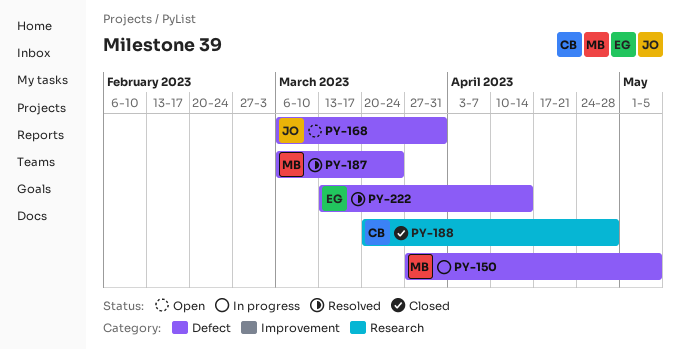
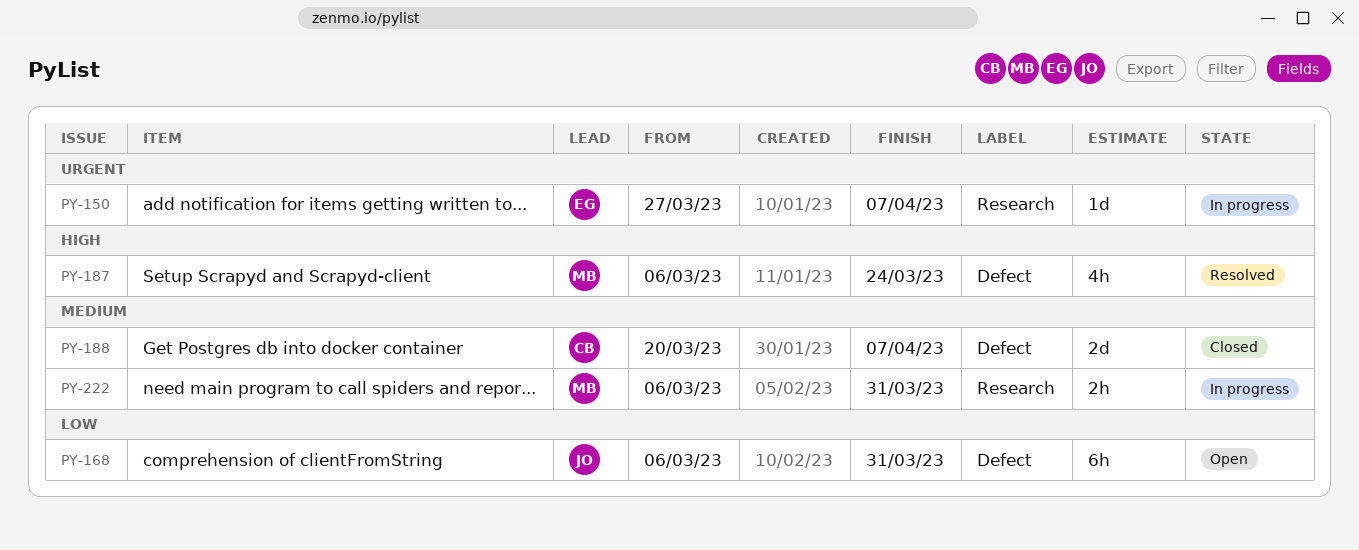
PY-150, owner: MB -> EG
PY-150, label: Defect -> Research
PY-150, due: May 5 -> Apr 7
PY-188, label: Research -> Defect
PY-188, due: Apr 28 -> Apr 7
PY-222, status: Resolved -> In progress
PY-222, owner: EG -> MB
PY-222, label: Defect -> Research
PY-222, start: Mar 13 -> Mar 6
PY-222, due: Apr 14 -> Mar 31

